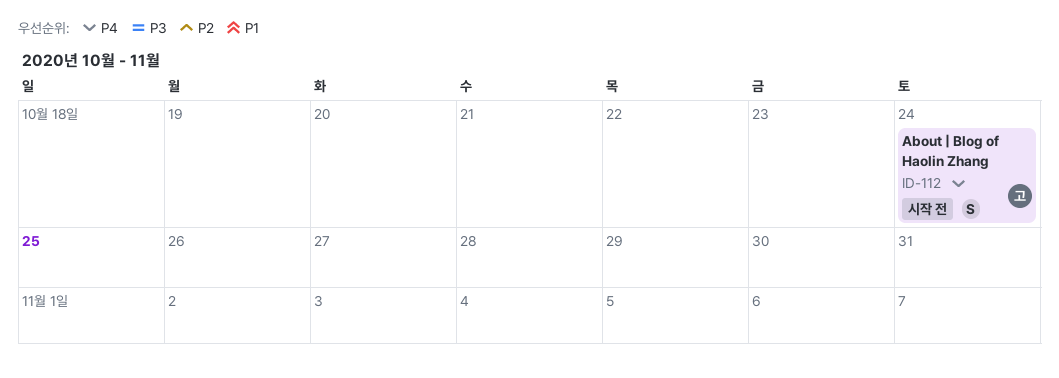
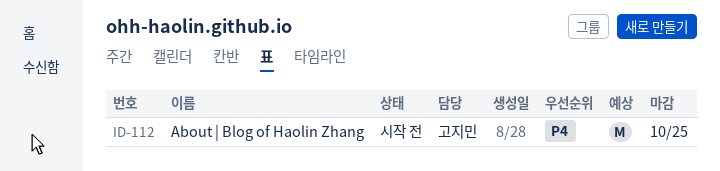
ID-112, estimate: S -> M
ID-112, due: Oct 24 -> Oct 25

